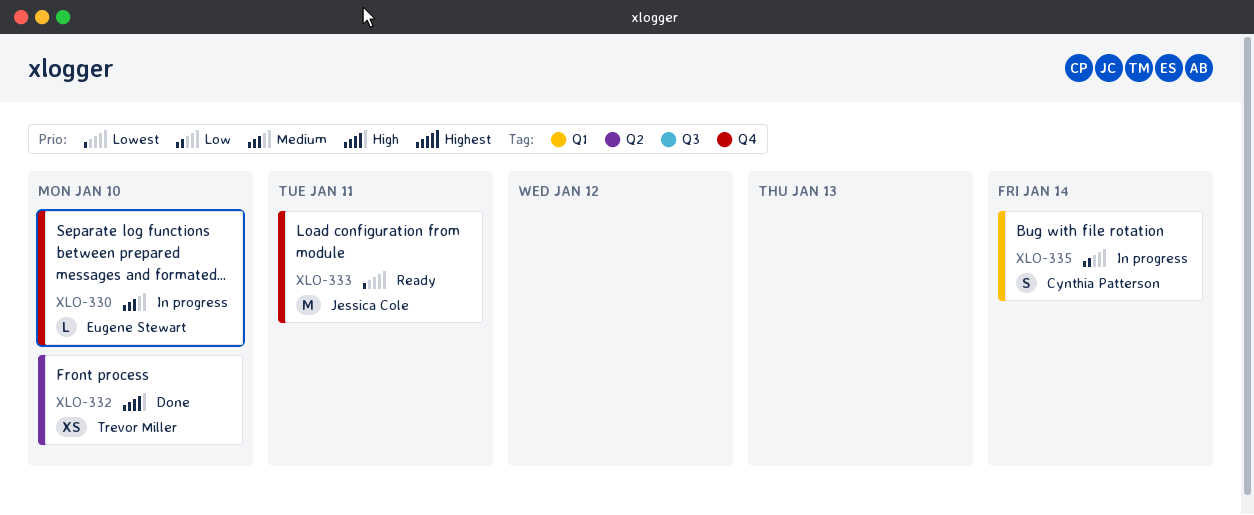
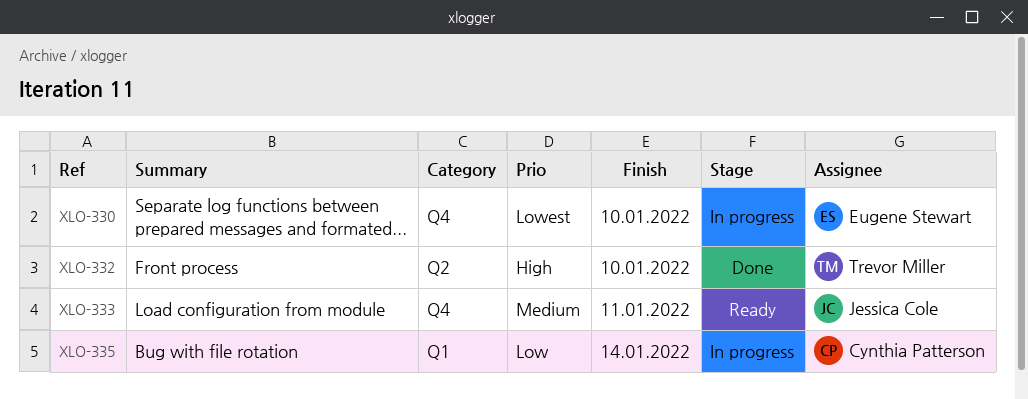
XLO-330, priority: Medium -> Lowest
XLO-333, priority: Lowest -> Medium

